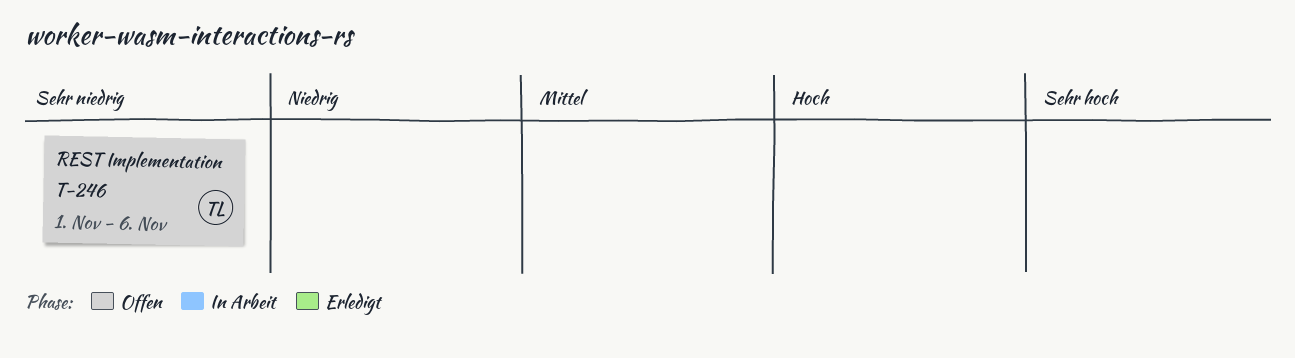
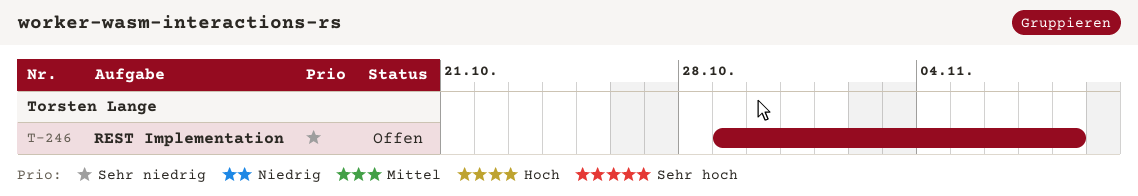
T-246, start: Nov 1 -> Oct 29
T-246, due: Nov 6 -> Nov 8

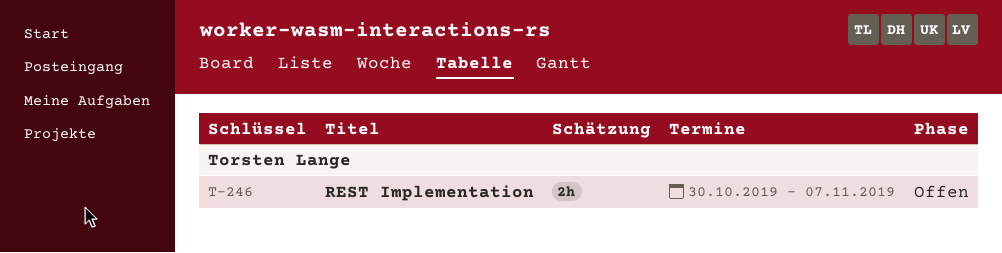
T-246, start: Oct 29 -> Oct 30
T-246, due: Nov 8 -> Nov 7

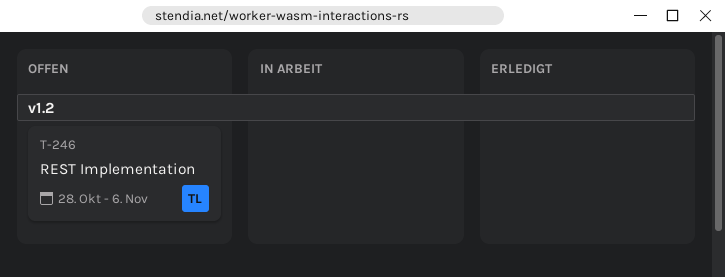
T-246, start: Oct 30 -> Oct 28
T-246, due: Nov 7 -> Nov 6

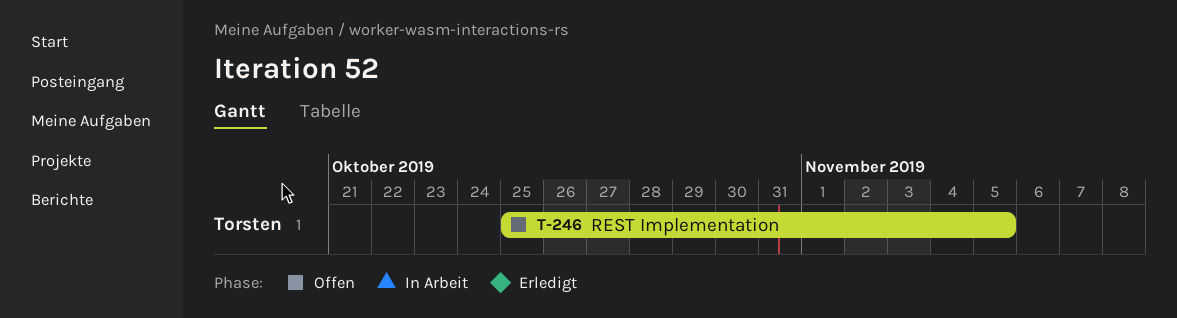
T-246, start: Oct 28 -> Oct 25
T-246, due: Nov 6 -> Nov 5

